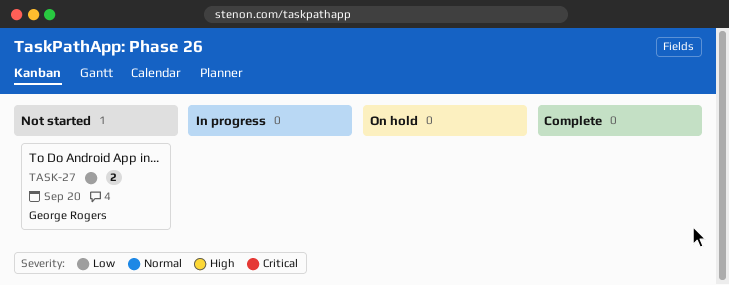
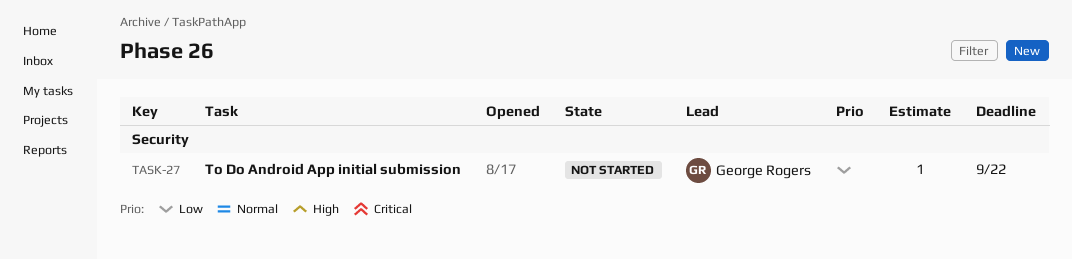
TASK-27, estimate: 2 -> 1
TASK-27, due: Sep 20 -> Sep 22

